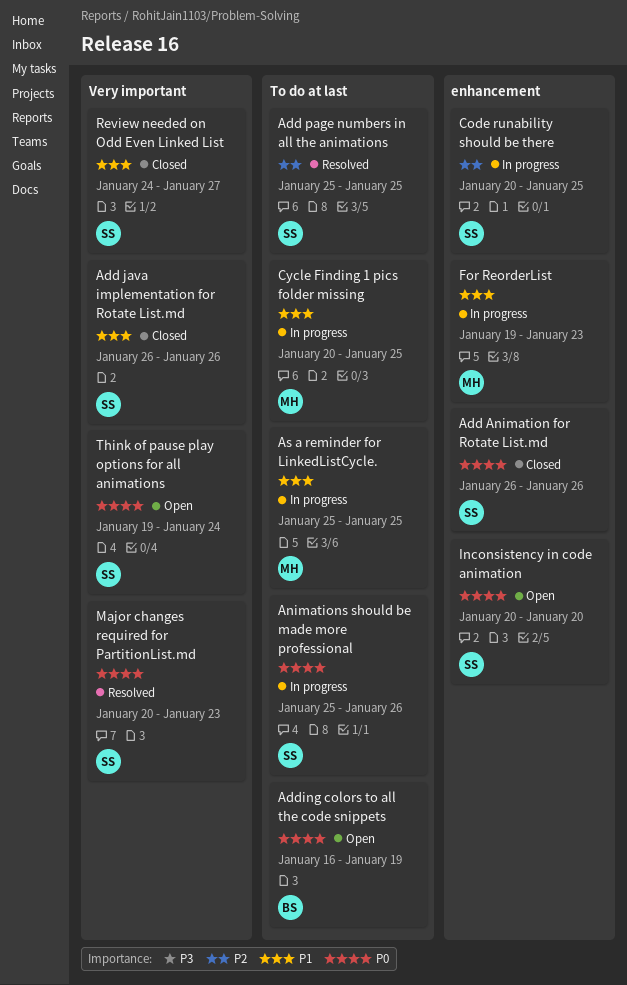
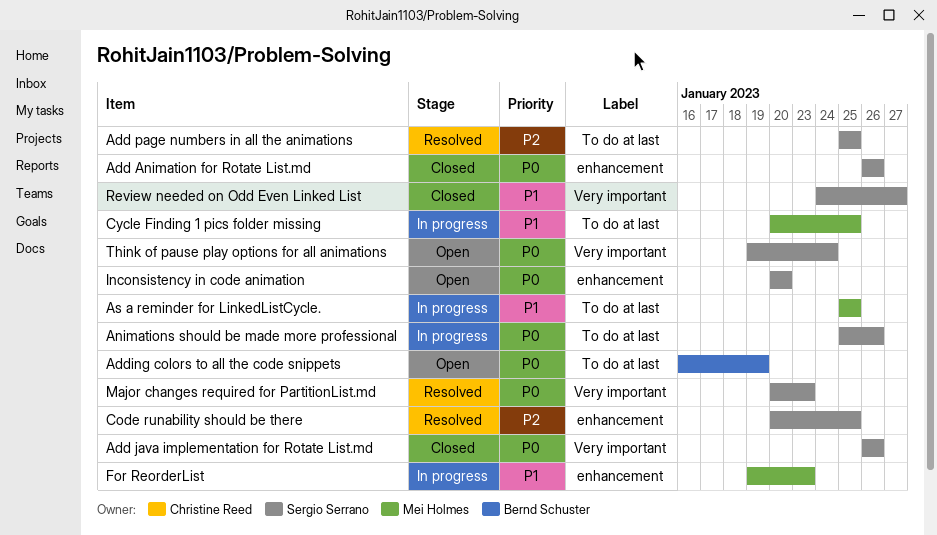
Add java implementation for Rotate List.md, priority: P1 -> P0
Code runability should be there, status: In progress -> Resolved

